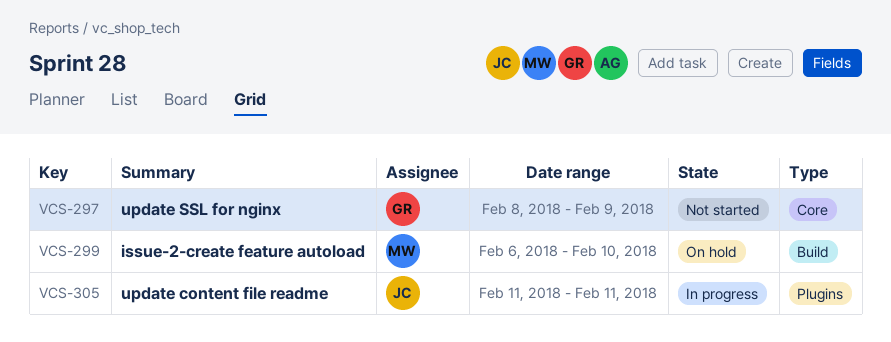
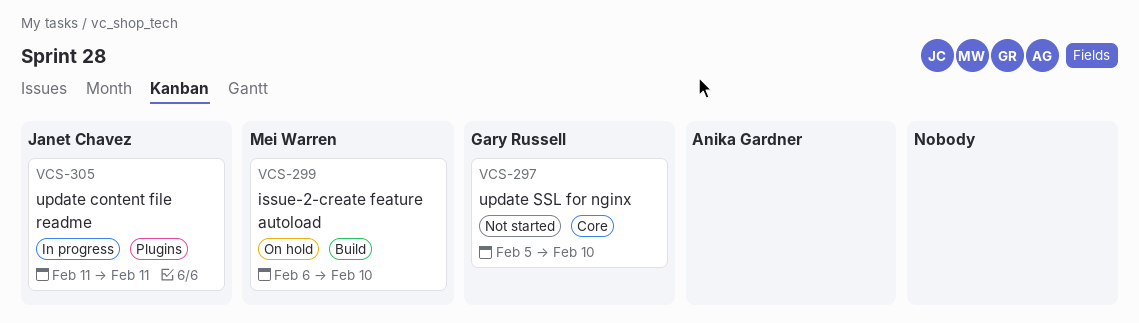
VCS-297, start: Feb 8 -> Feb 5
VCS-297, due: Feb 9 -> Feb 10

